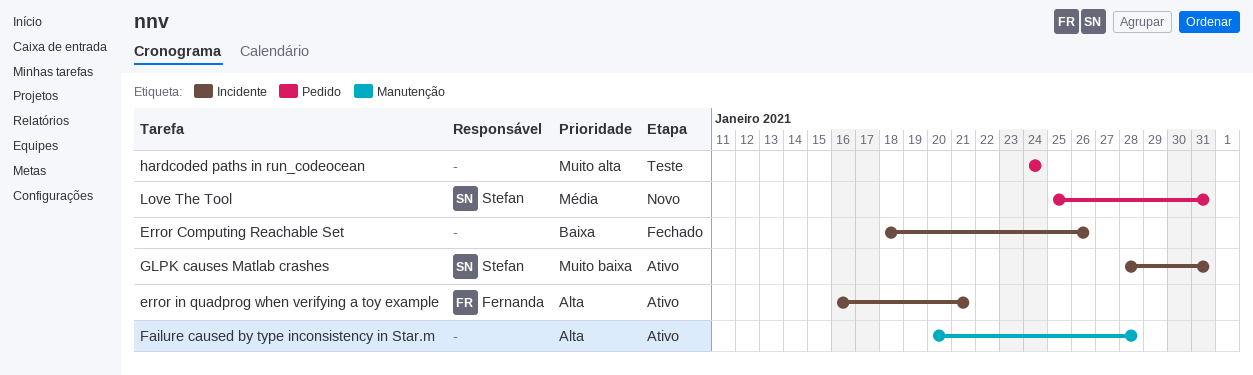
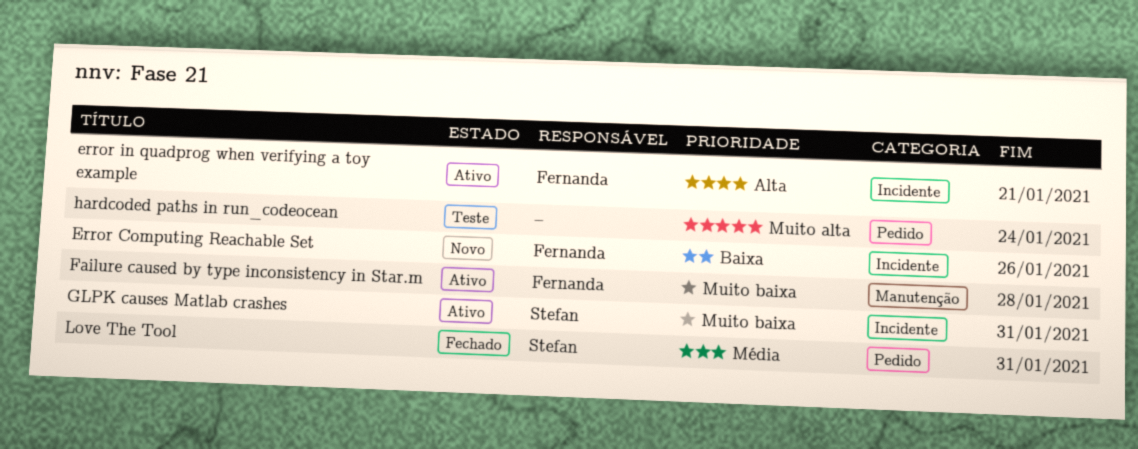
Error Computing Reachable Set, status: Fechado -> Novo
Error Computing Reachable Set, owner: none -> Fernanda
Failure caused by type inconsistency in Star.m, owner: none -> Fernanda
Failure caused by type inconsistency in Star.m, priority: Alta -> Muito baixa
Love The Tool, status: Novo -> Fechado

